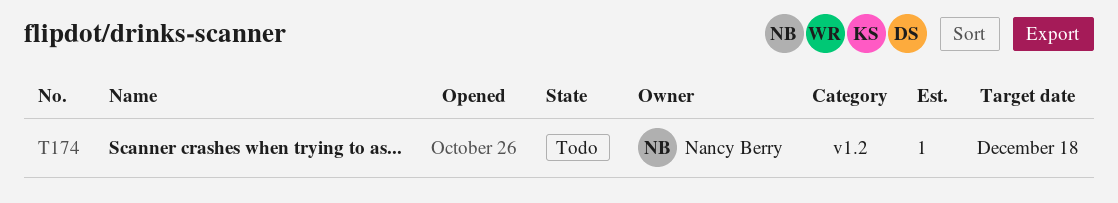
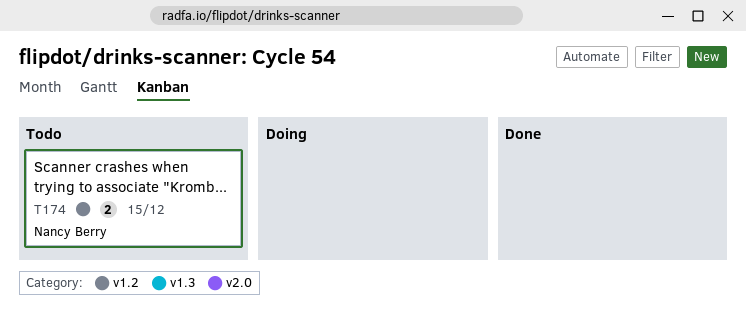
T174, estimate: 1 -> 2
T174, due: Dec 18 -> Dec 15

